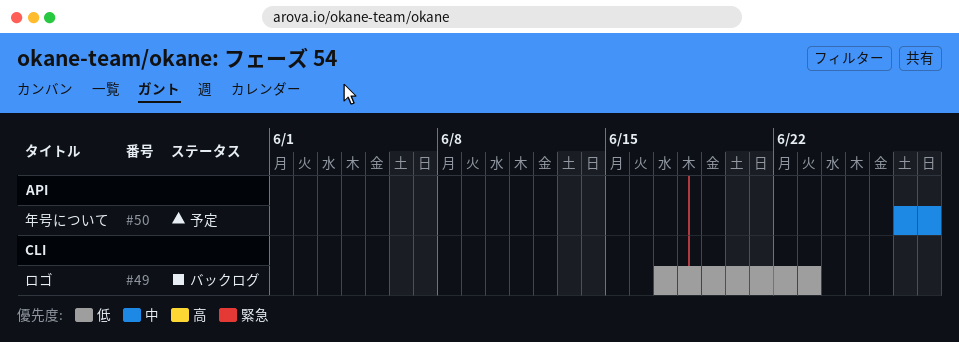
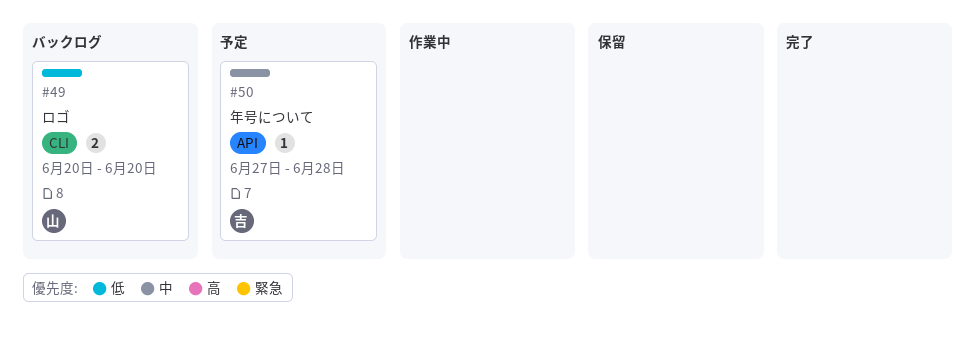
#49, start: Jun 17 -> Jun 20
#49, due: Jun 23 -> Jun 20

